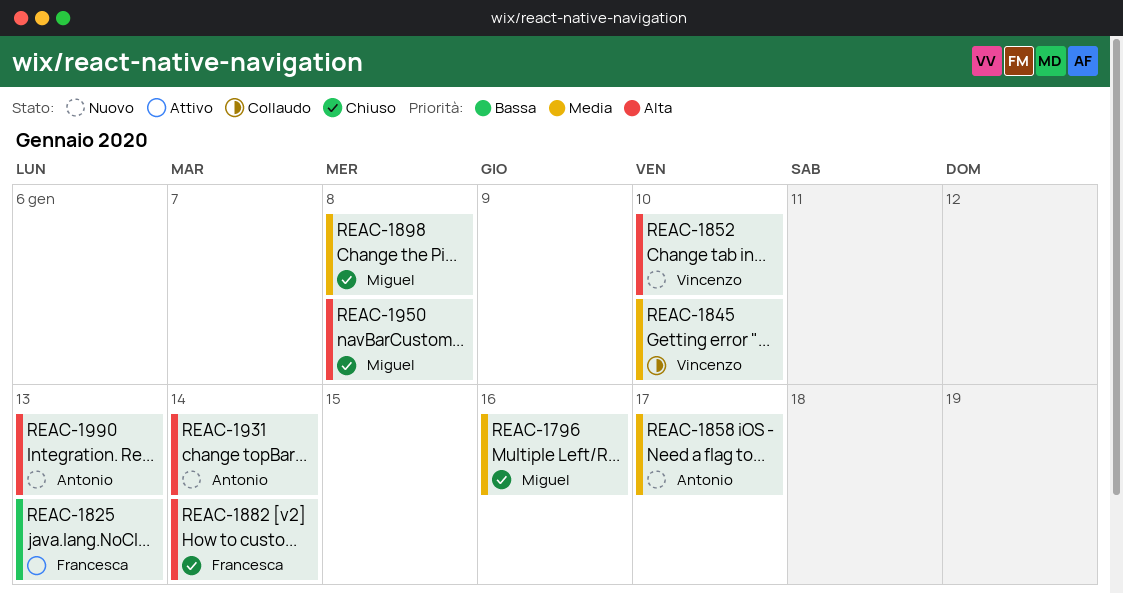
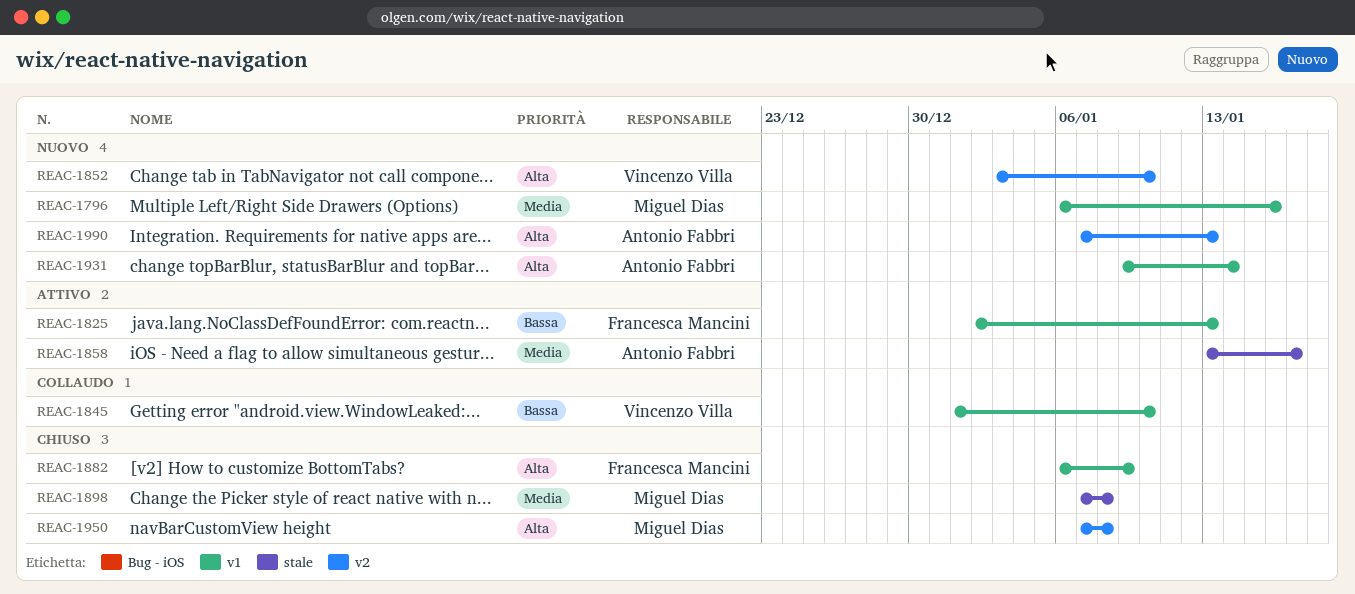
REAC-1796, status: Chiuso -> Nuovo
REAC-1845, priority: Media -> Bassa
REAC-1858, status: Nuovo -> Attivo
REAC-1882, due: Jan 14 -> Jan 9

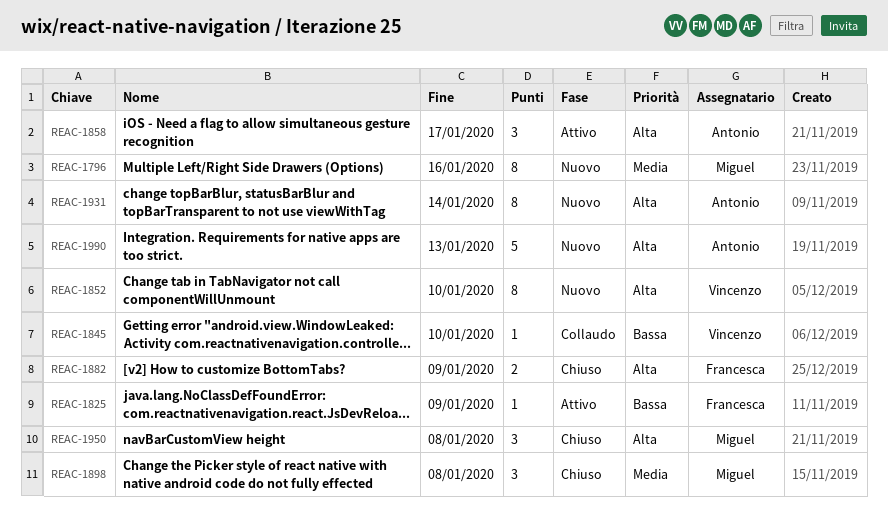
REAC-1825, due: Jan 13 -> Jan 9
REAC-1858, priority: Media -> Alta

